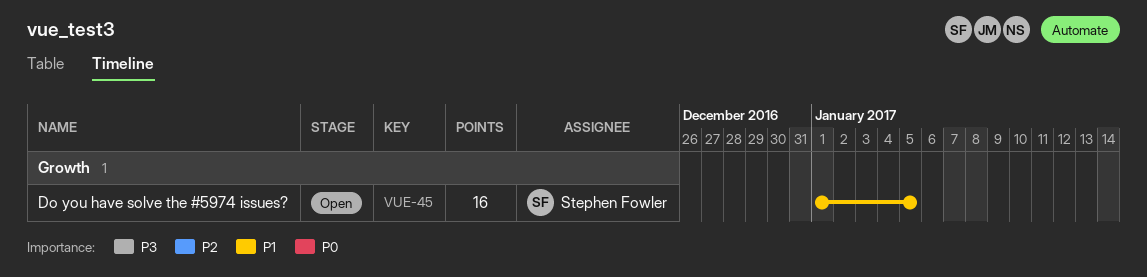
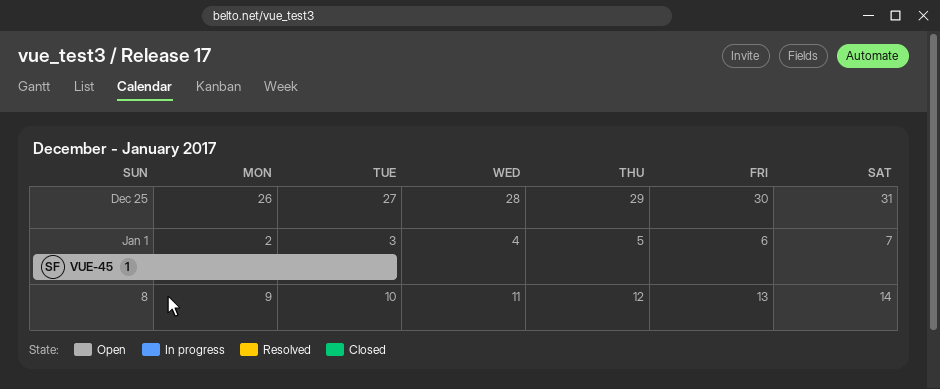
VUE-45, estimate: 16 -> 1
VUE-45, due: Jan 5 -> Jan 3

